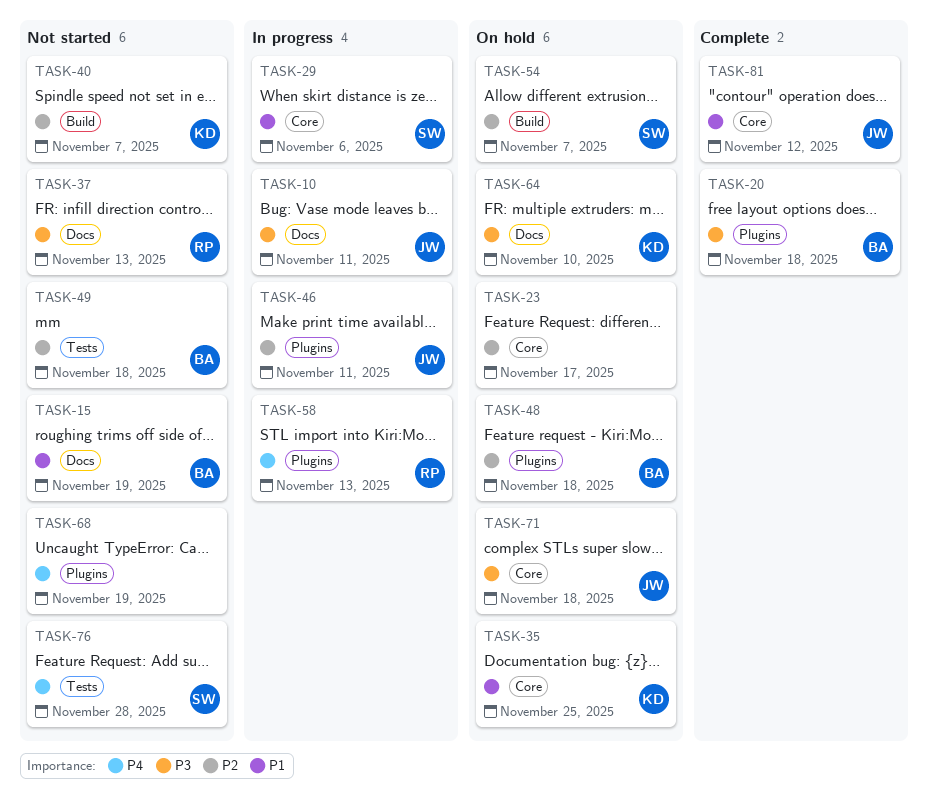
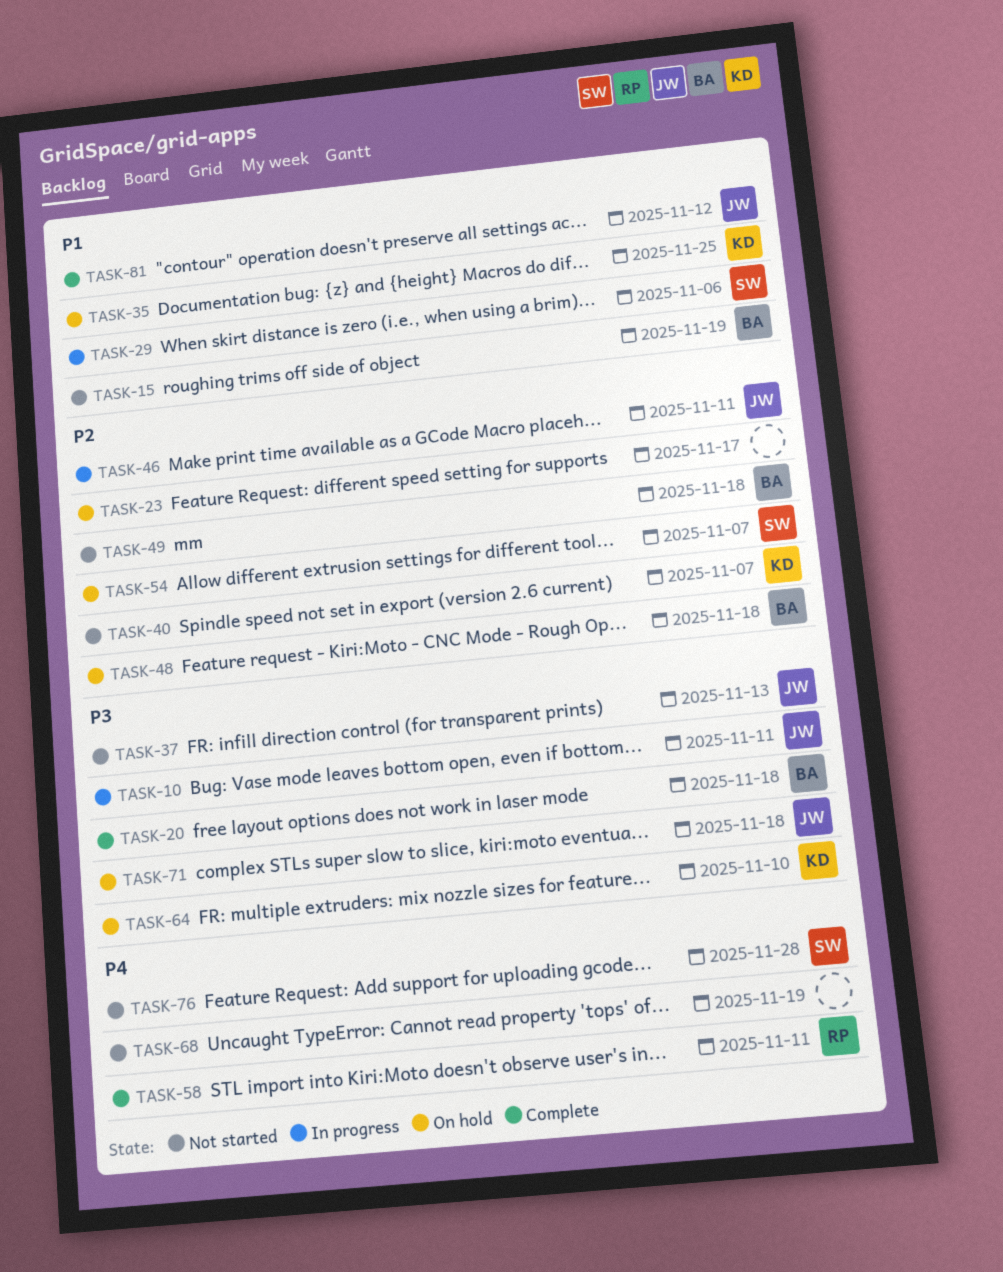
TASK-37, owner: RP -> JW
TASK-58, status: In progress -> Complete
TASK-58, due: Nov 13 -> Nov 11

